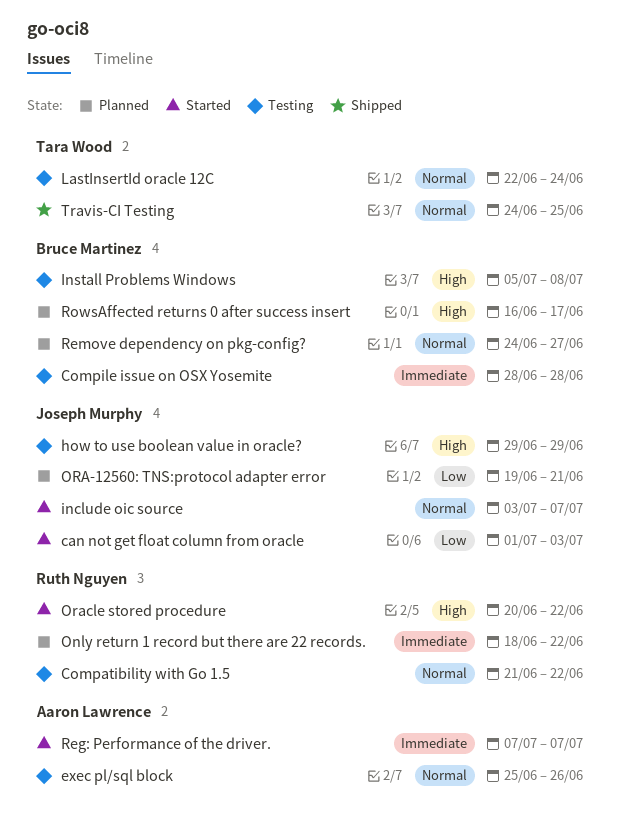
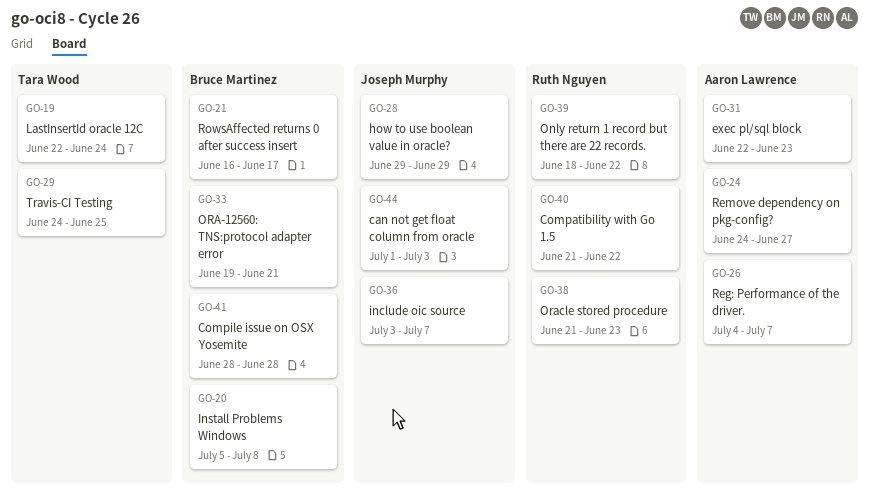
exec pl/sql block, start: Jun 25 -> Jun 22
exec pl/sql block, due: Jun 26 -> Jun 23
ORA-12560: TNS:protocol adapter error, owner: Joseph Murphy -> Bruce Martinez
Oracle stored procedure, start: Jun 20 -> Jun 21
Oracle stored procedure, due: Jun 22 -> Jun 23
Reg: Performance of the driver., start: Jul 7 -> Jul 4
Remove dependency on pkg-config?, owner: Bruce Martinez -> Aaron Lawrence

